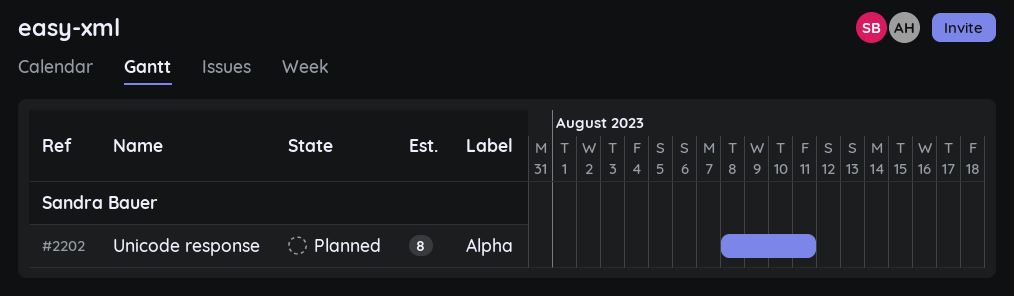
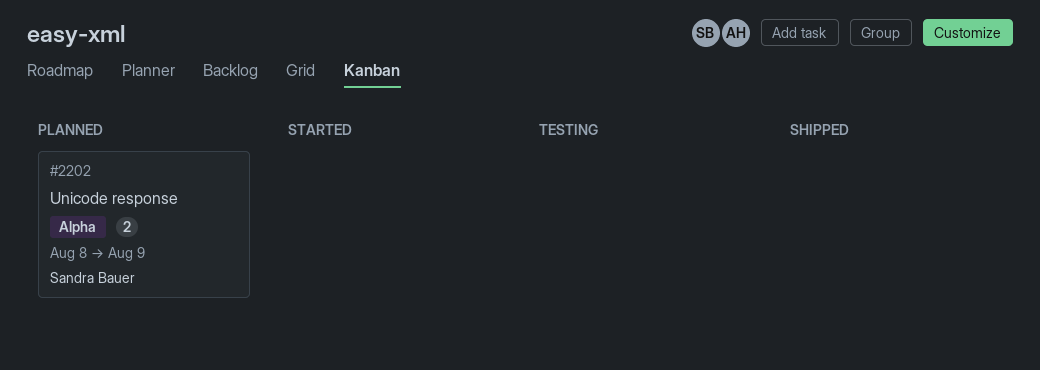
#2202, estimate: 8 -> 2
#2202, due: Aug 11 -> Aug 9

